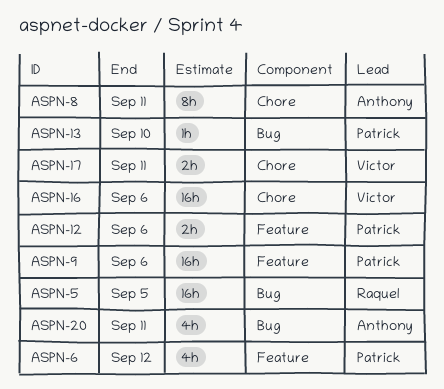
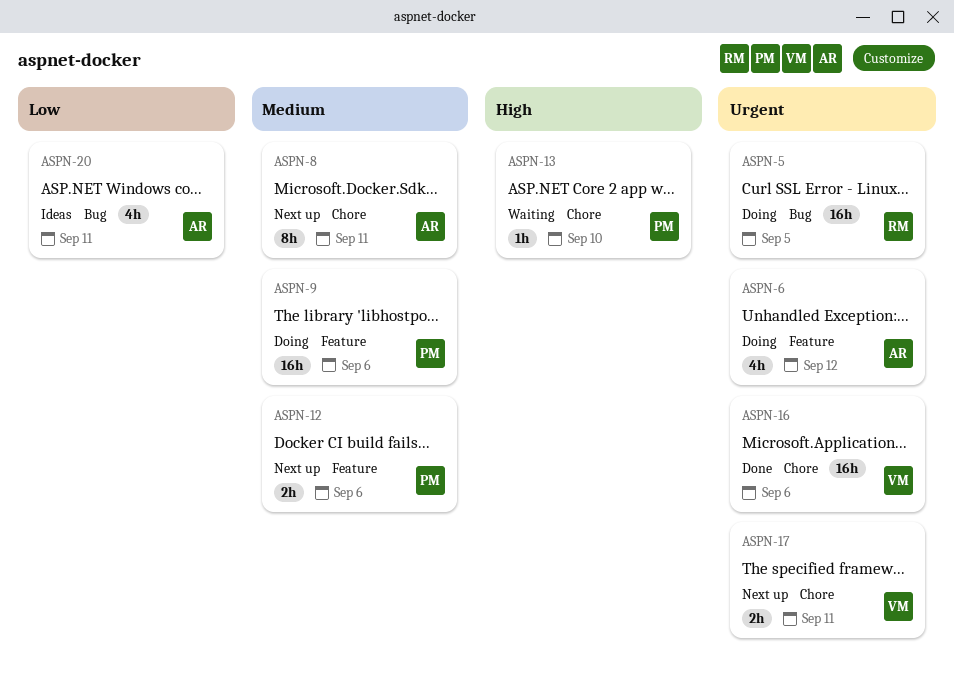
ASPN-6, owner: Patrick -> Anthony
ASPN-13, label: Bug -> Chore

